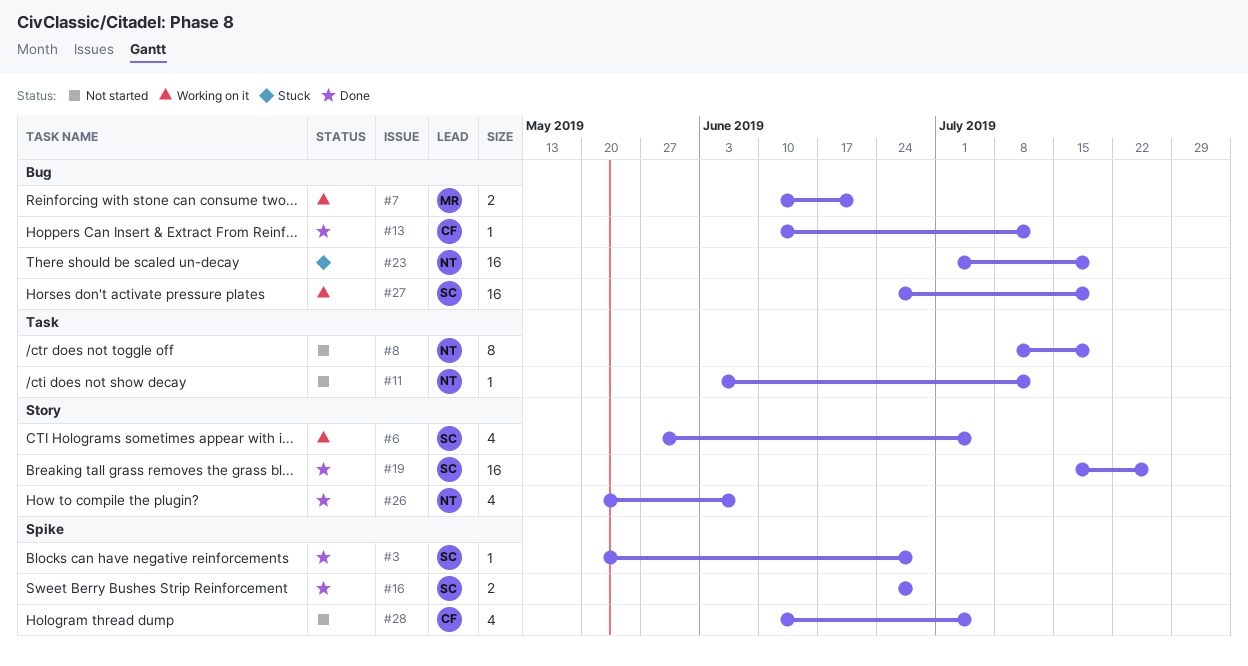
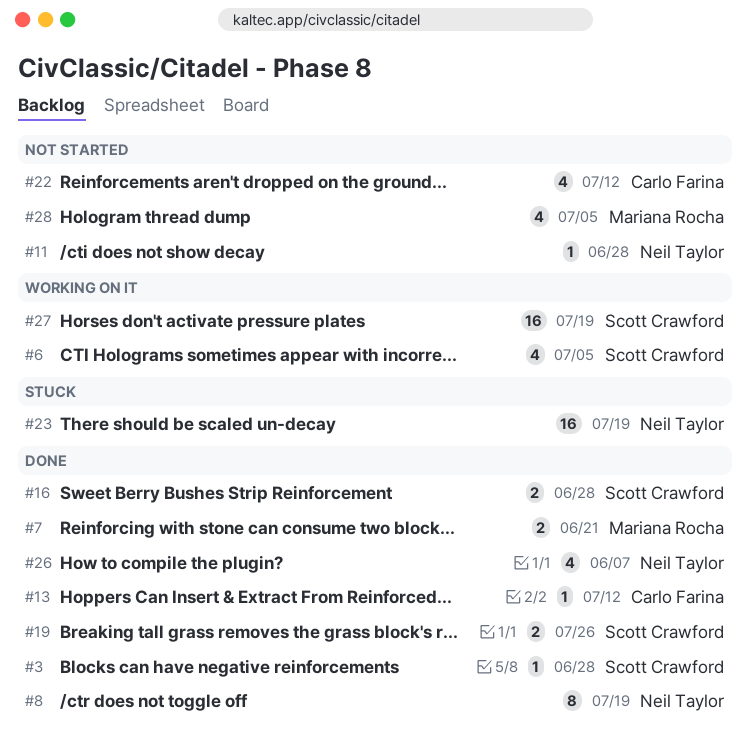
#7, status: Working on it -> Done
#8, status: Not started -> Done
#11, due: Jul 12 -> Jun 28
#19, estimate: 16 -> 2
#22: none -> present
#28, owner: Carlo Farina -> Mariana Rocha

